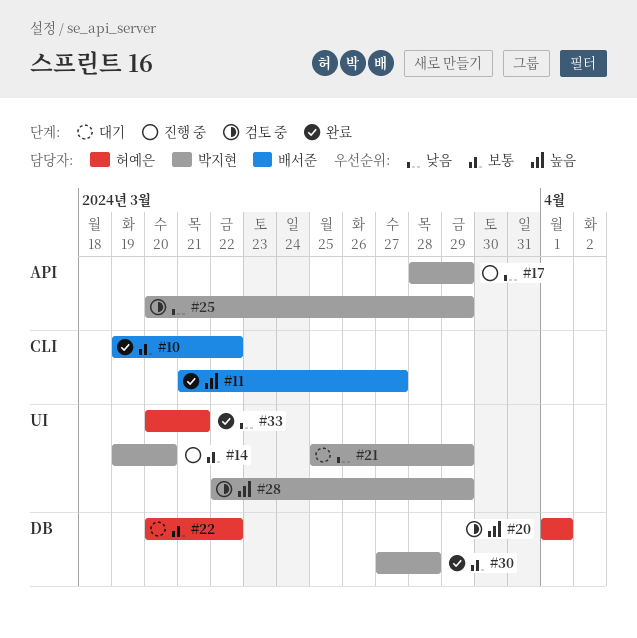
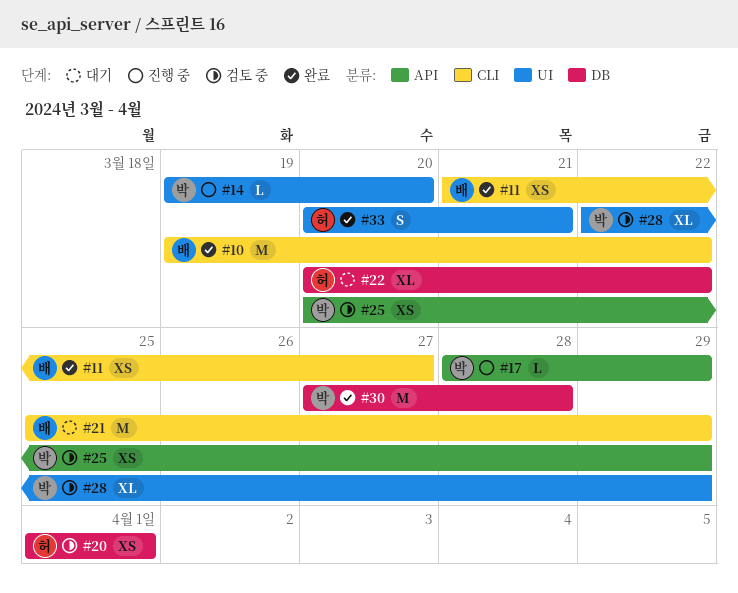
#21, owner: 박지현 -> 배서준
#21, label: UI -> CLI

